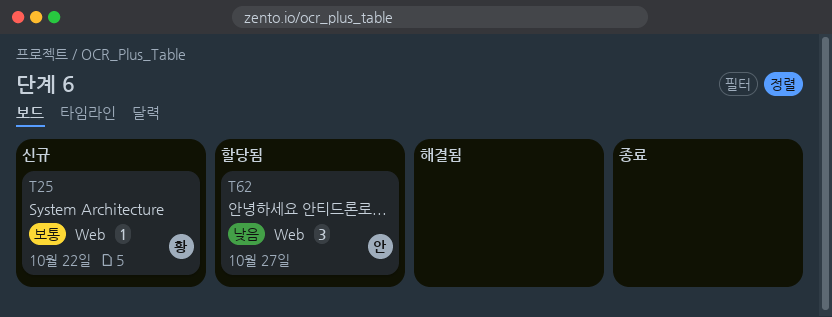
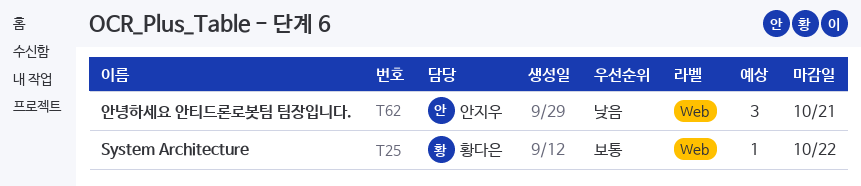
T62, due: Oct 27 -> Oct 21

